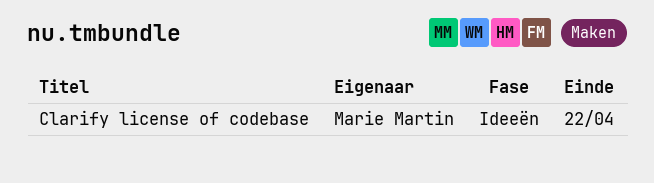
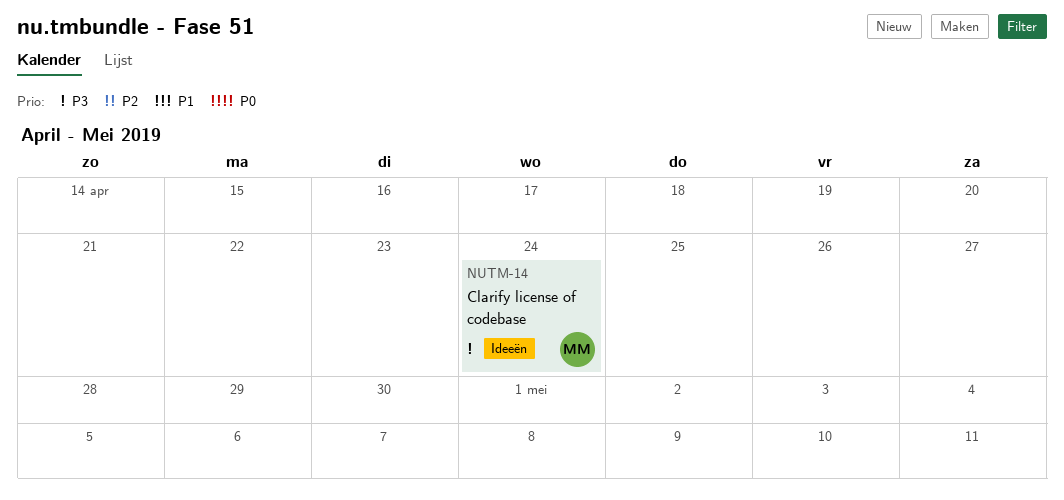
Clarify license of codebase, due: Apr 22 -> Apr 24

